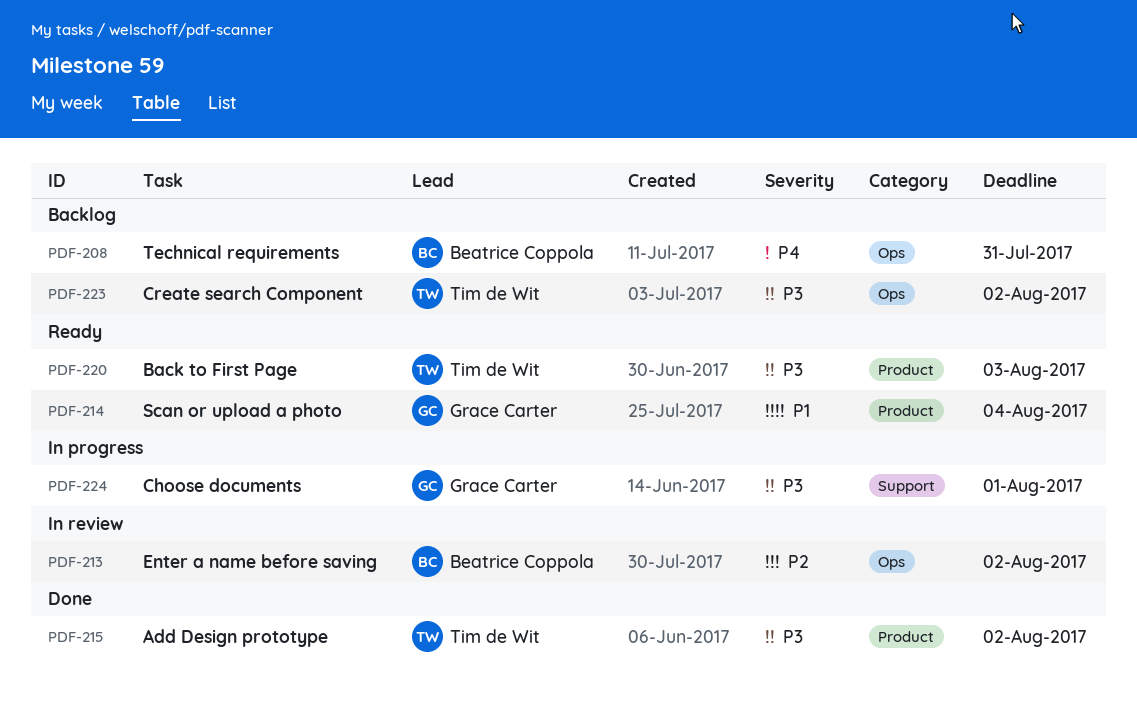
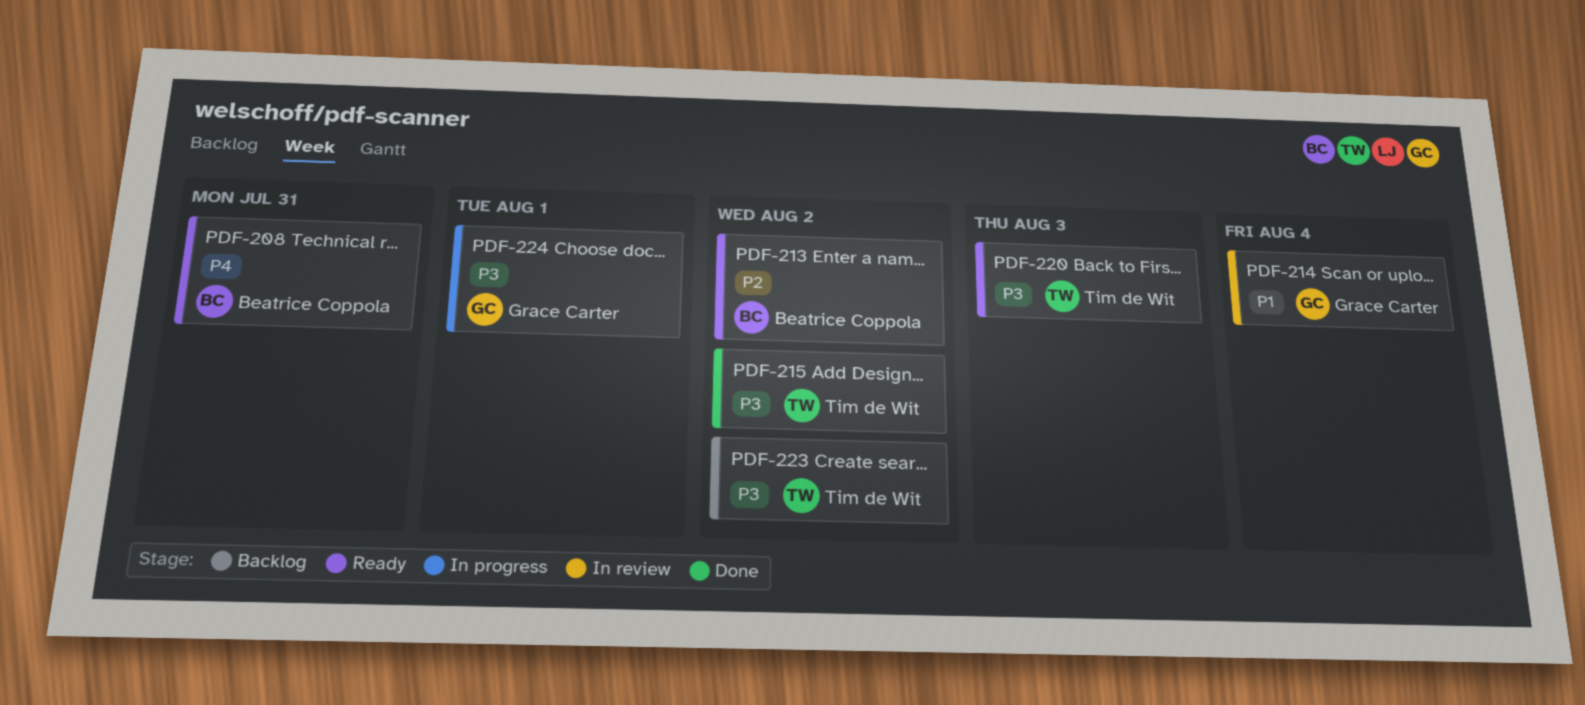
PDF-208, status: Backlog -> Ready
PDF-213, status: In review -> Ready
PDF-214, status: Ready -> In review

